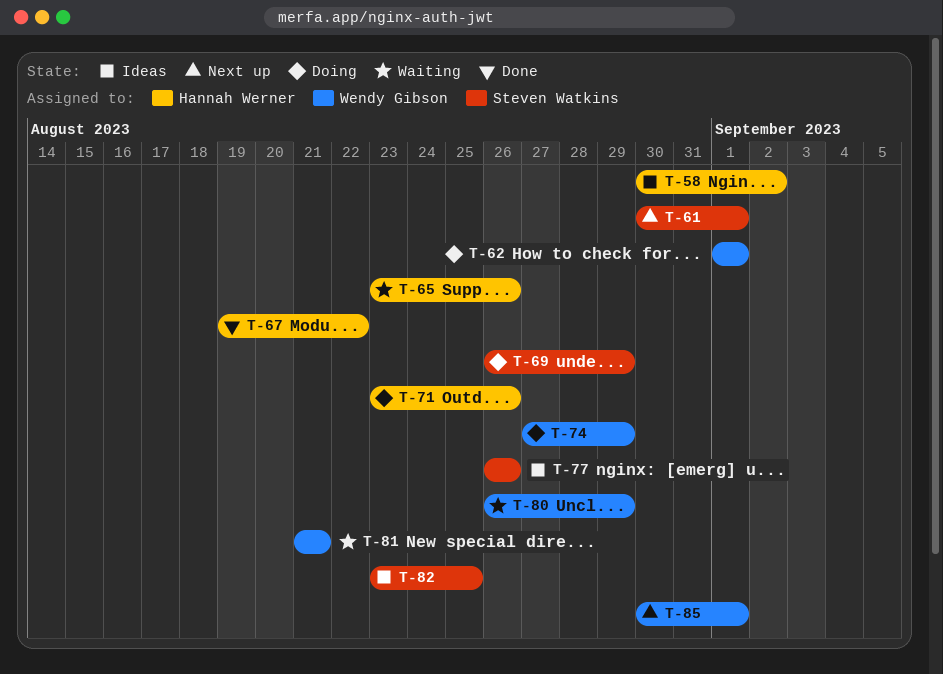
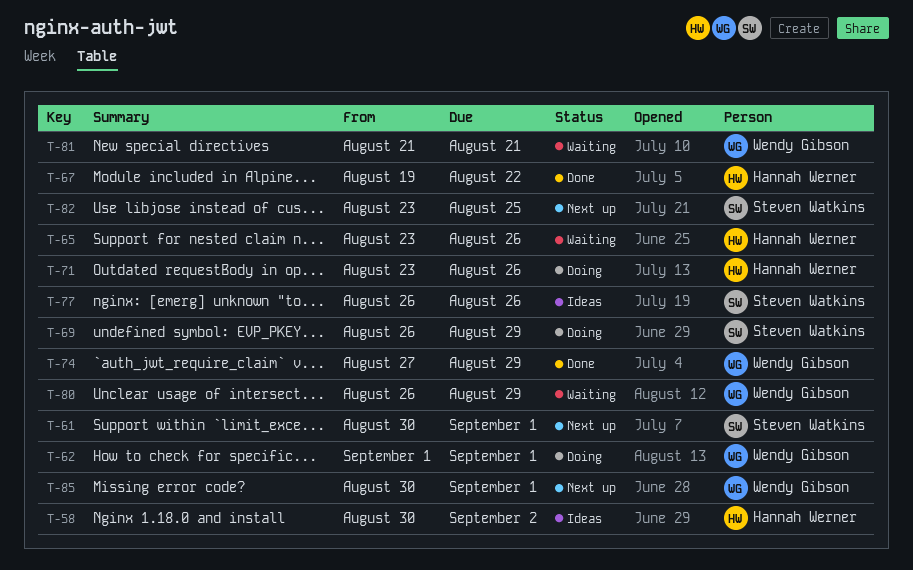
T-74, status: Doing -> Done
T-82, status: Ideas -> Next up

